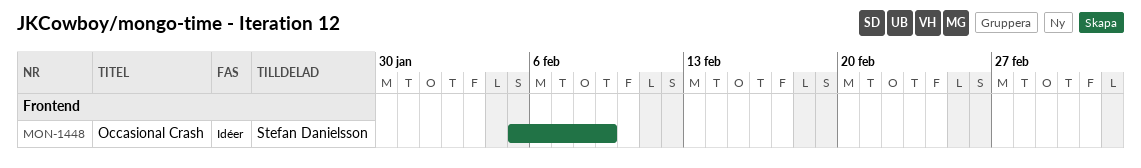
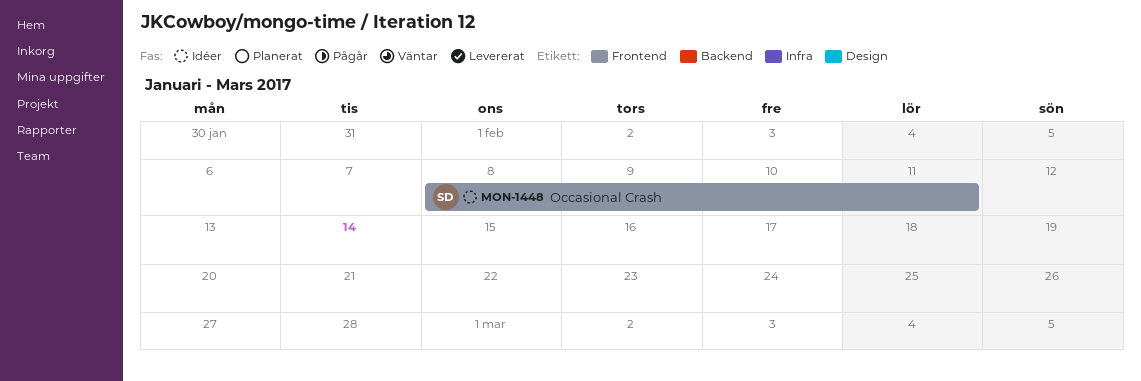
MON-1448, start: Feb 5 -> Feb 8
MON-1448, due: Feb 9 -> Feb 11

